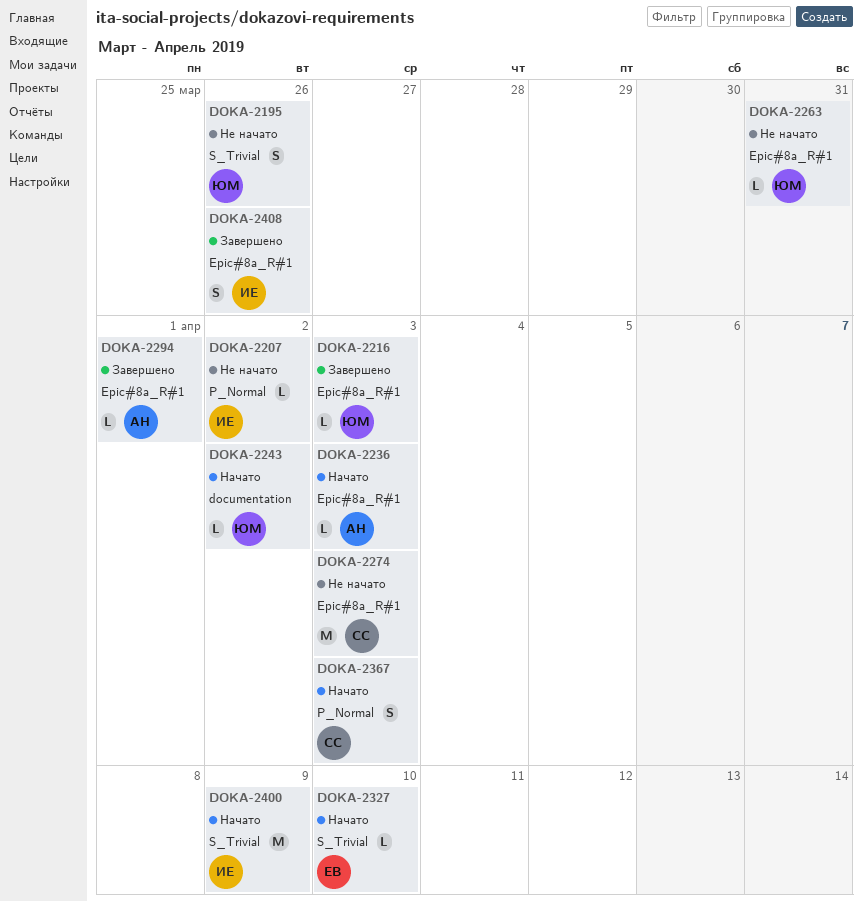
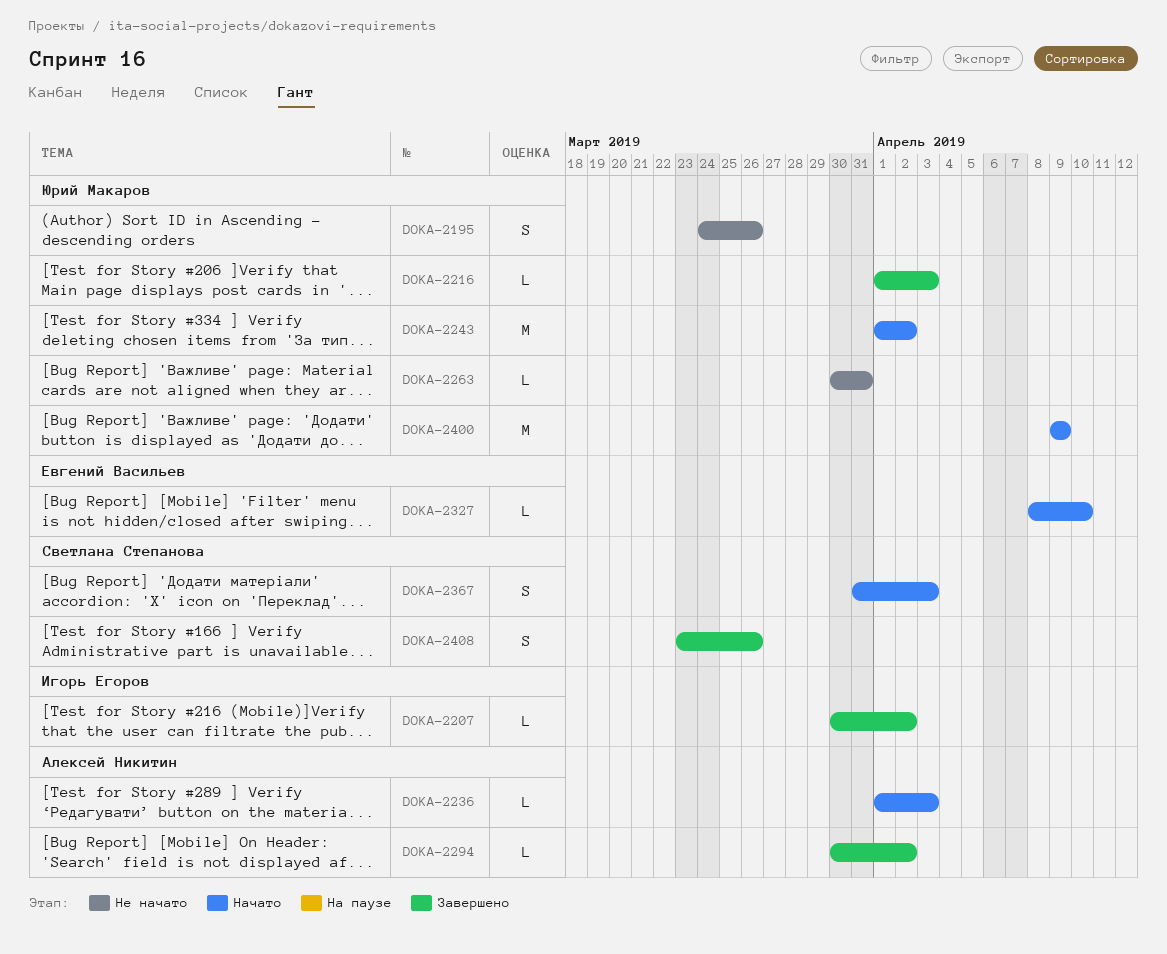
DOKA-2207, status: Не начато -> Завершено
DOKA-2243, estimate: L -> M
DOKA-2274: present -> none
DOKA-2294, due: Apr 1 -> Apr 2
DOKA-2400, owner: Игорь Егоров -> Юрий Макаров
DOKA-2408, owner: Игорь Егоров -> Светлана Степанова

